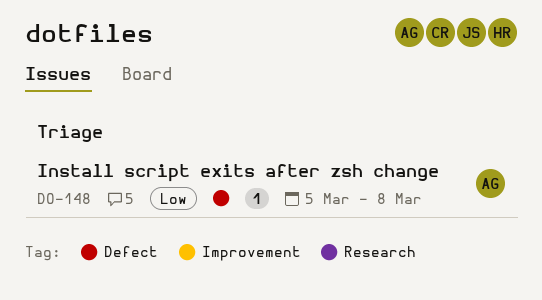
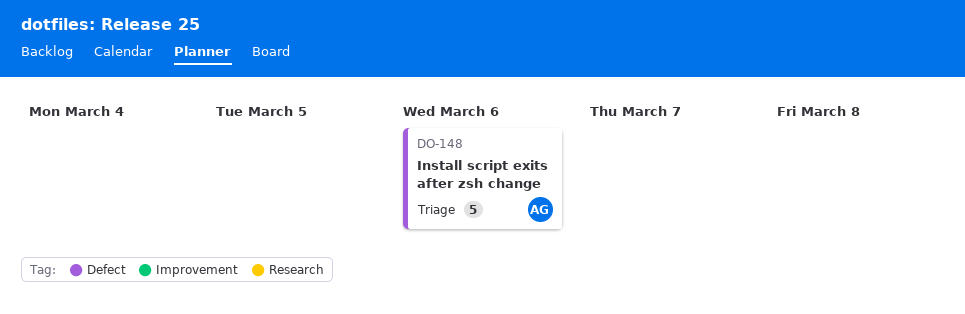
DO-148, estimate: 1 -> 5
DO-148, due: Mar 8 -> Mar 6

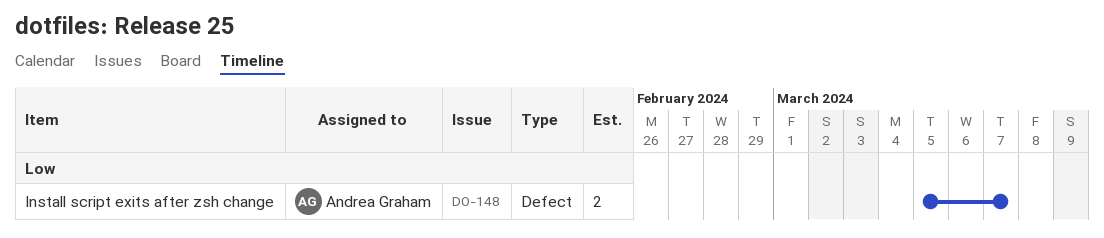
DO-148, estimate: 5 -> 2
DO-148, due: Mar 6 -> Mar 7

